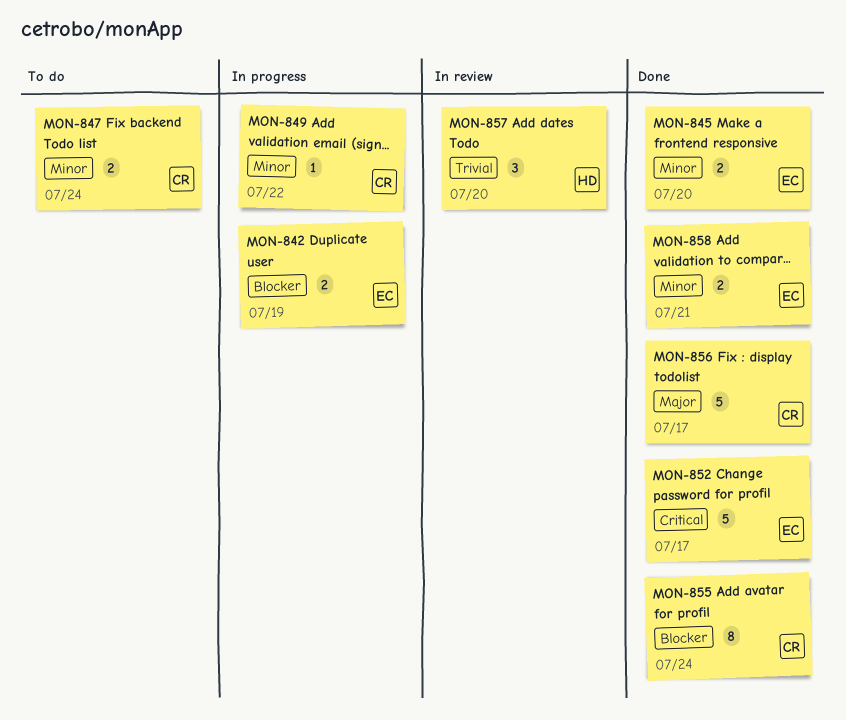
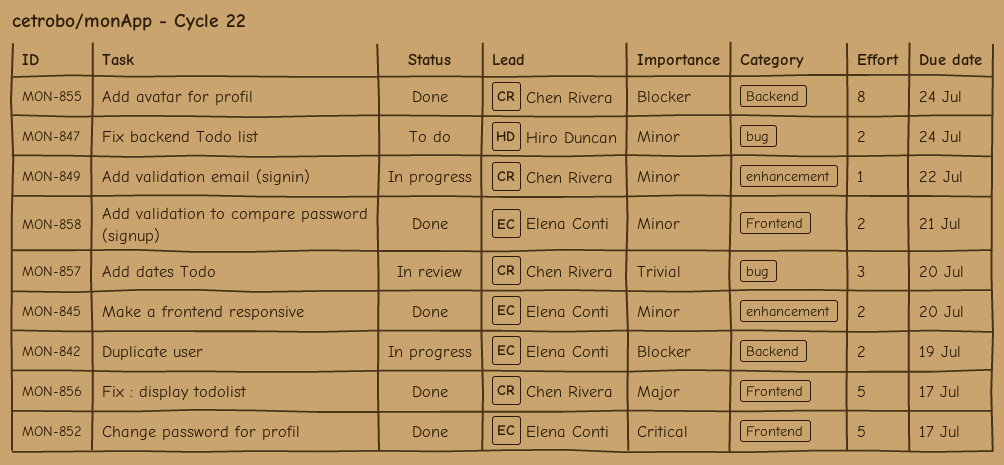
MON-847, owner: Chen Rivera -> Hiro Duncan
MON-857, owner: Hiro Duncan -> Chen Rivera

